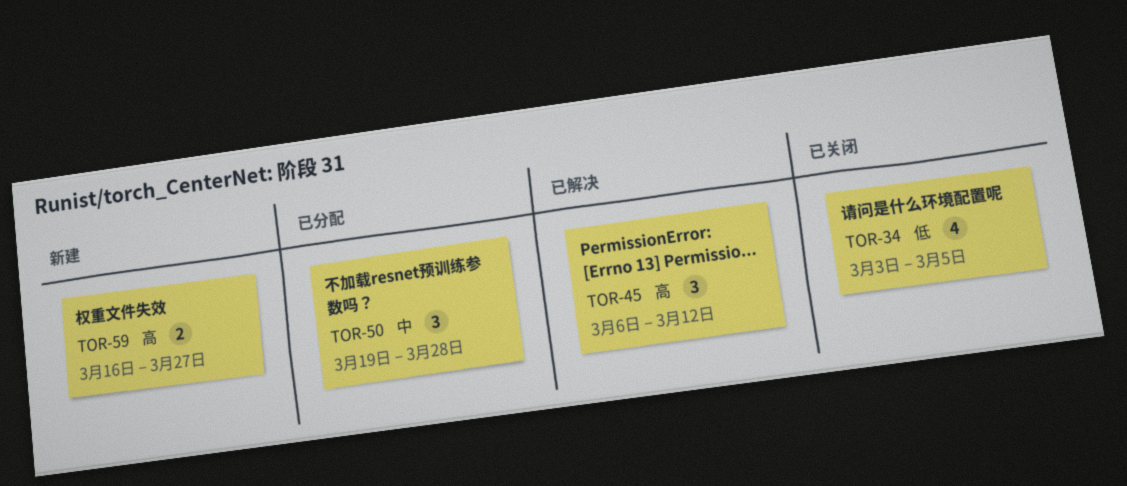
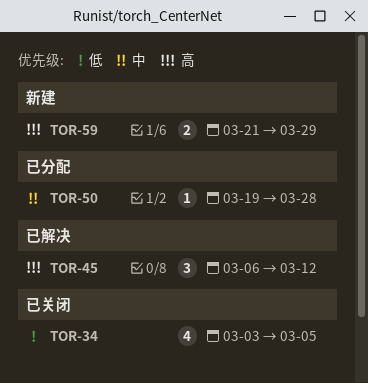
TOR-50, estimate: 3 -> 1
TOR-59, start: Mar 16 -> Mar 21
TOR-59, due: Mar 27 -> Mar 29

